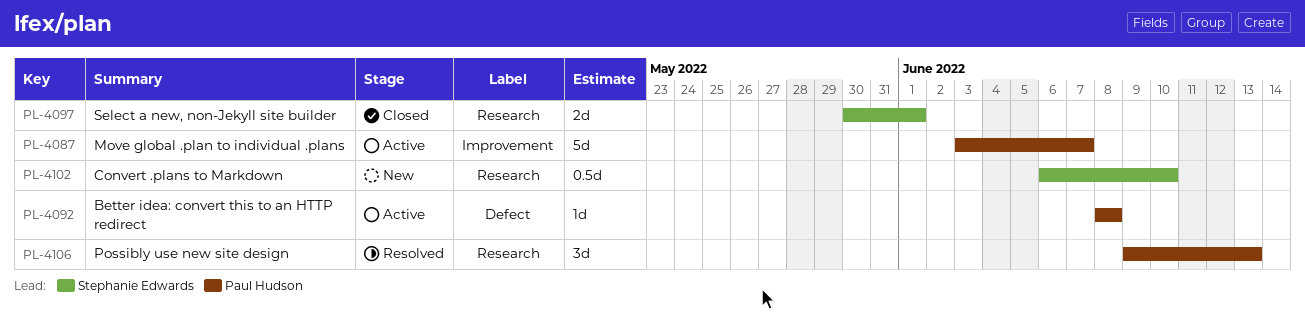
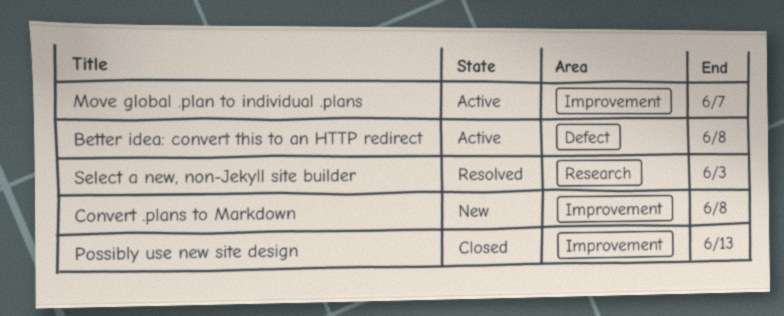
Convert .plans to Markdown, label: Research -> Improvement
Convert .plans to Markdown, due: Jun 10 -> Jun 8
Possibly use new site design, status: Resolved -> Closed
Possibly use new site design, label: Research -> Improvement
Select a new, non-Jekyll site builder, status: Closed -> Resolved
Select a new, non-Jekyll site builder, due: Jun 1 -> Jun 3

